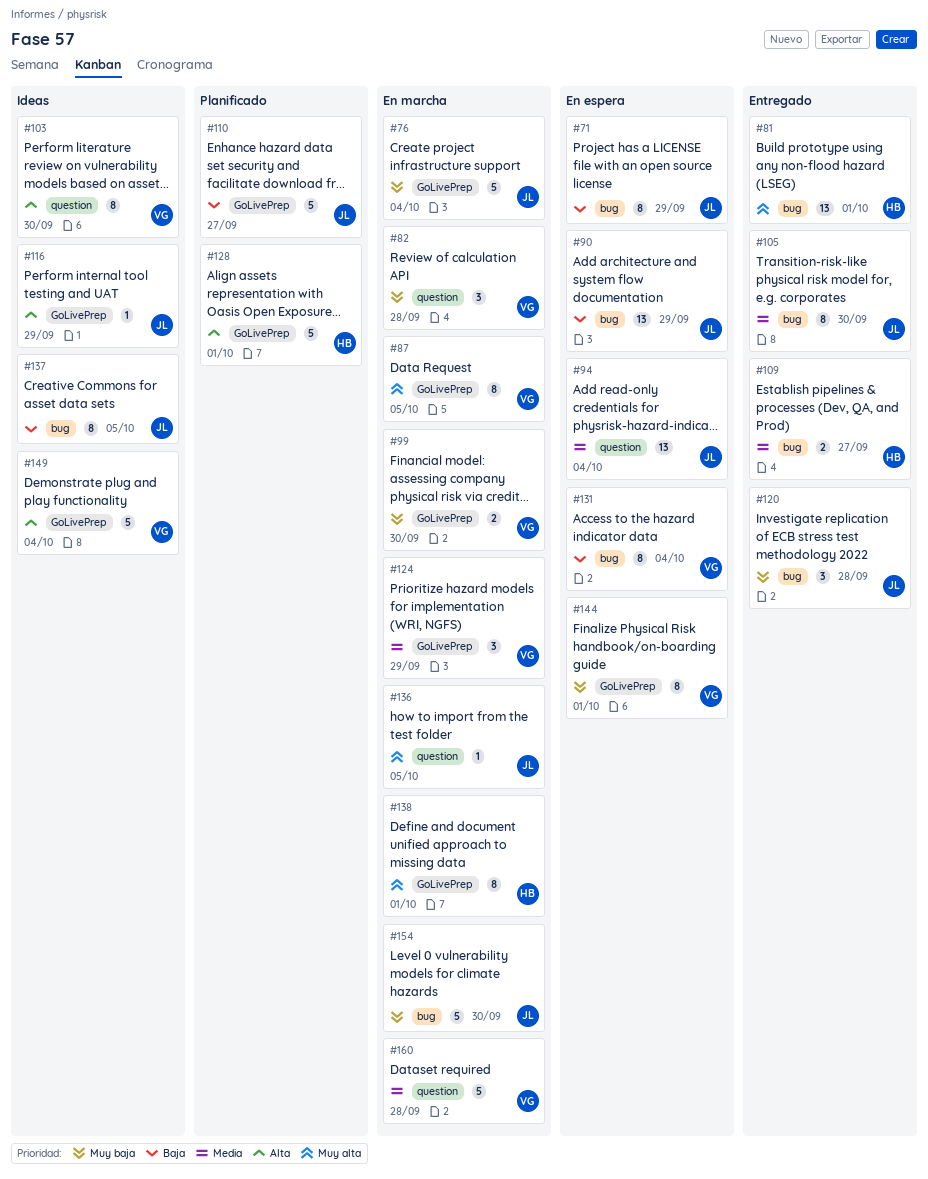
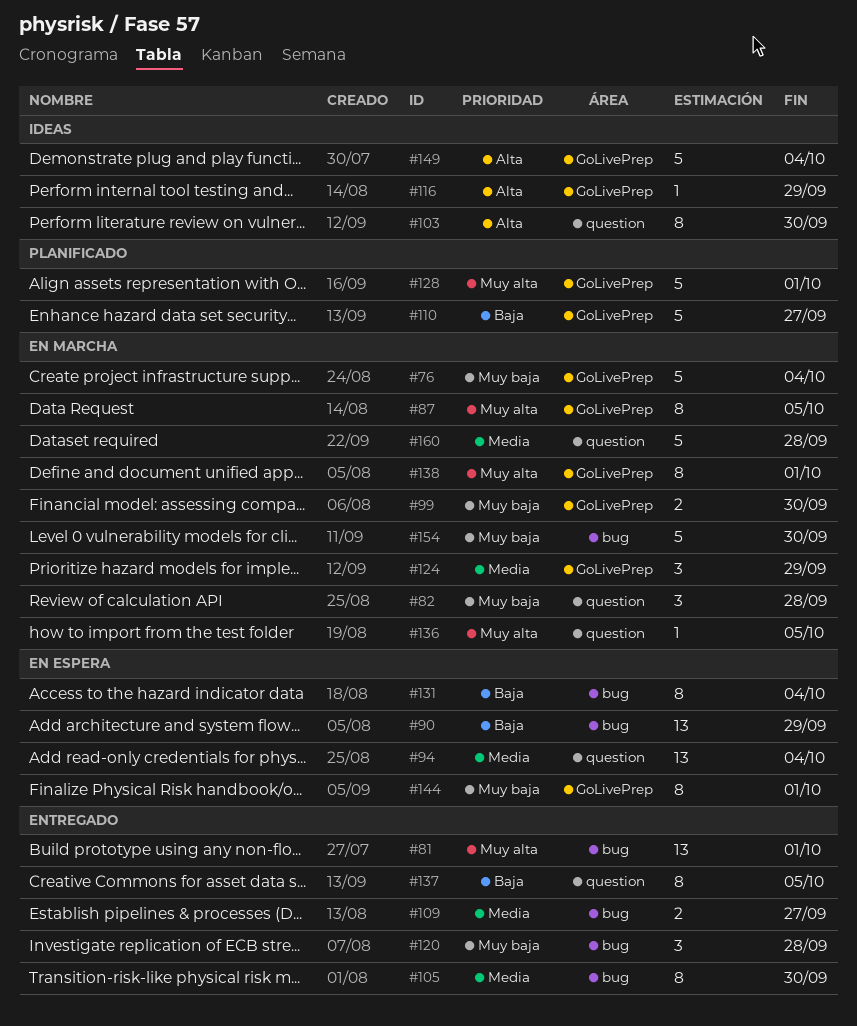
#71: present -> none
#128, priority: Alta -> Muy alta
#137, status: Ideas -> Entregado
#137, label: bug -> question

